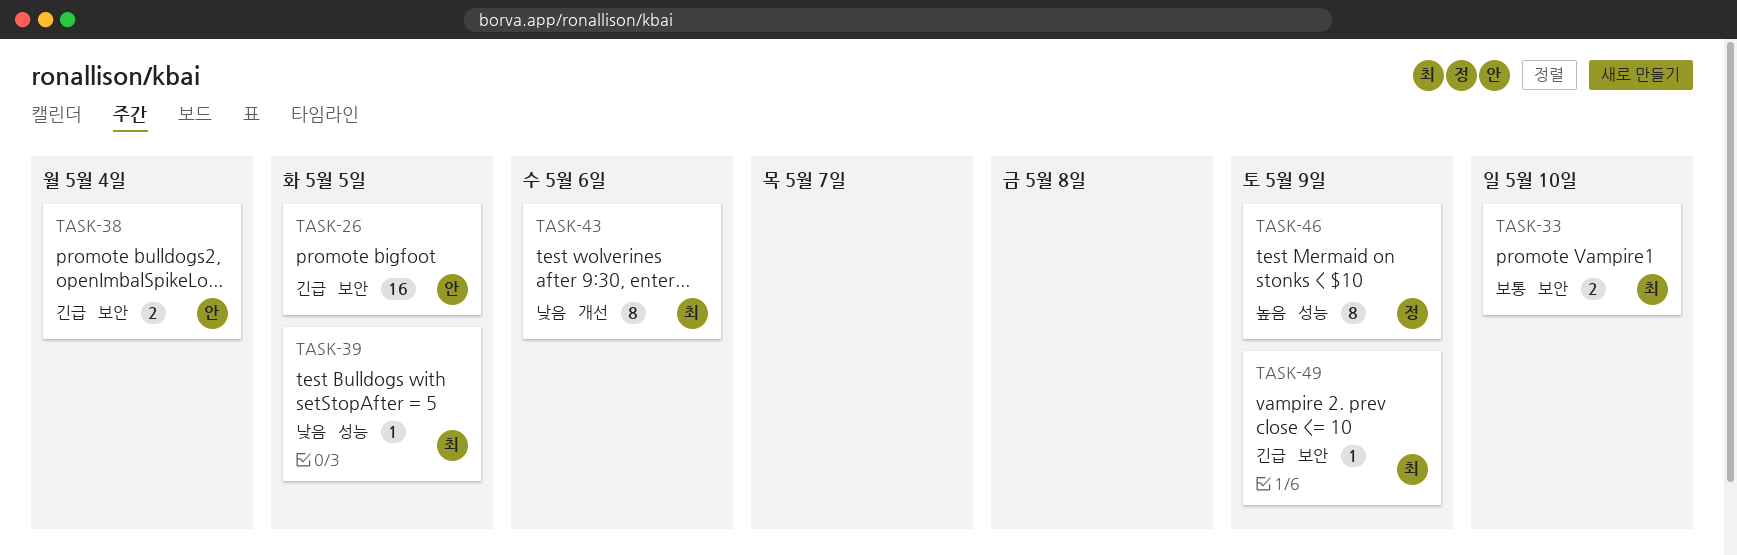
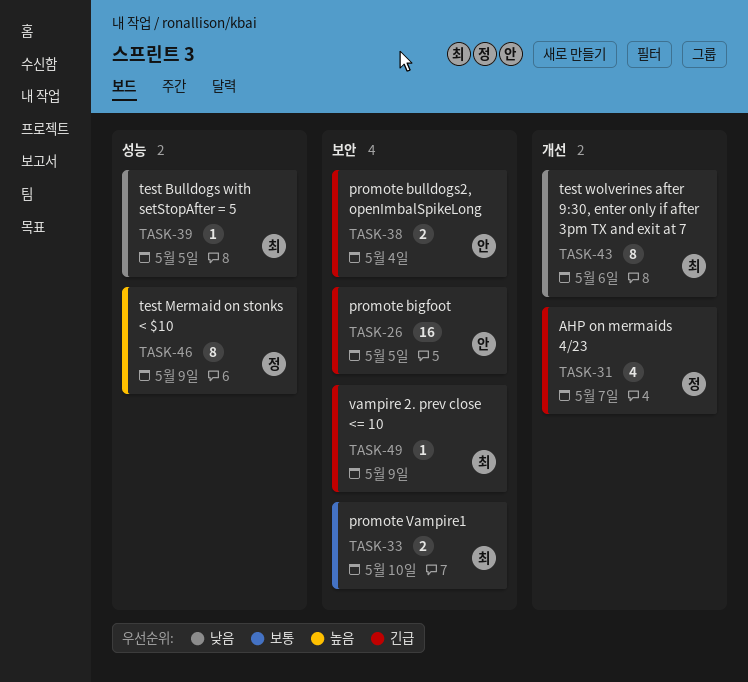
TASK-31: none -> present

